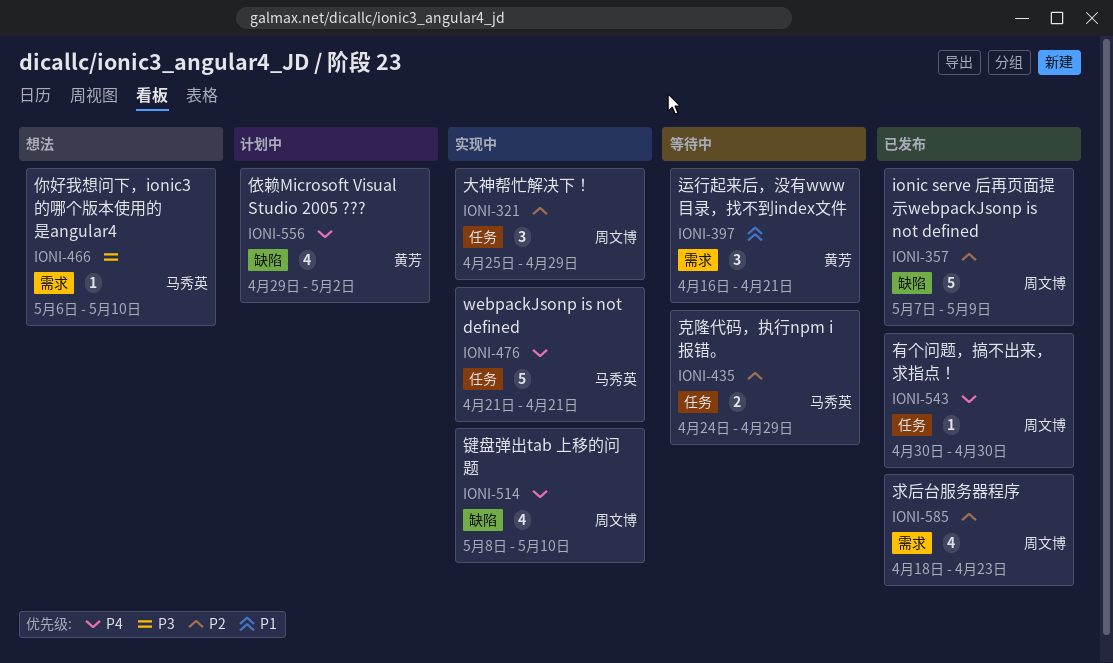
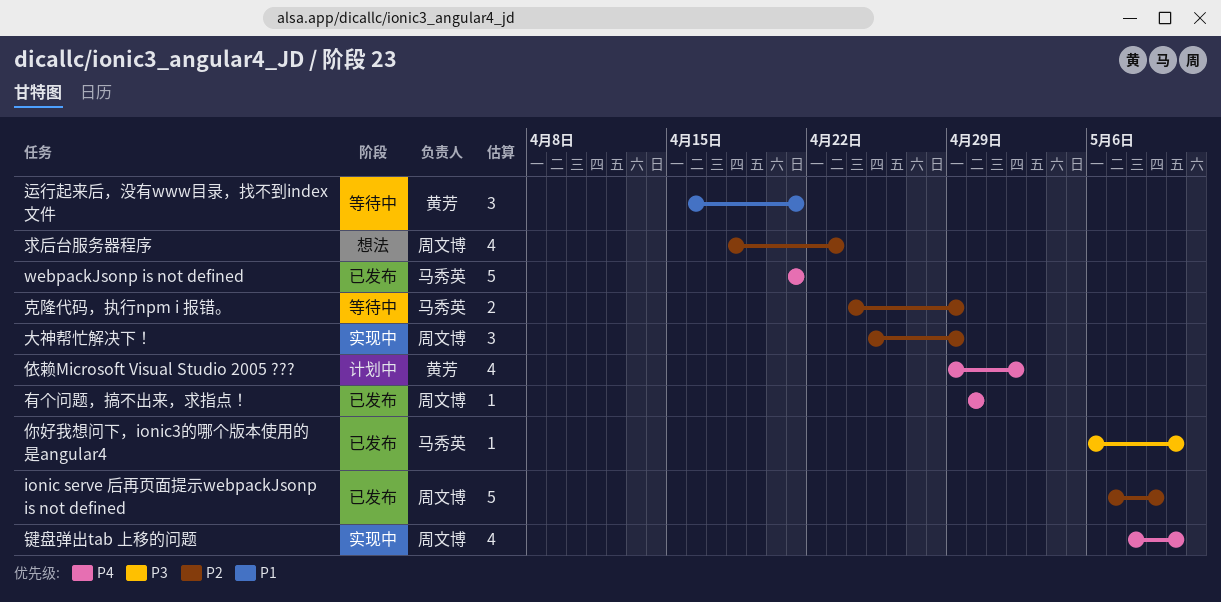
webpackJsonp is not defined, status: 实现中 -> 已发布
你好我想问下，ionic3的哪个版本使用的是angular4, status: 想法 -> 已发布
求后台服务器程序, status: 已发布 -> 想法

